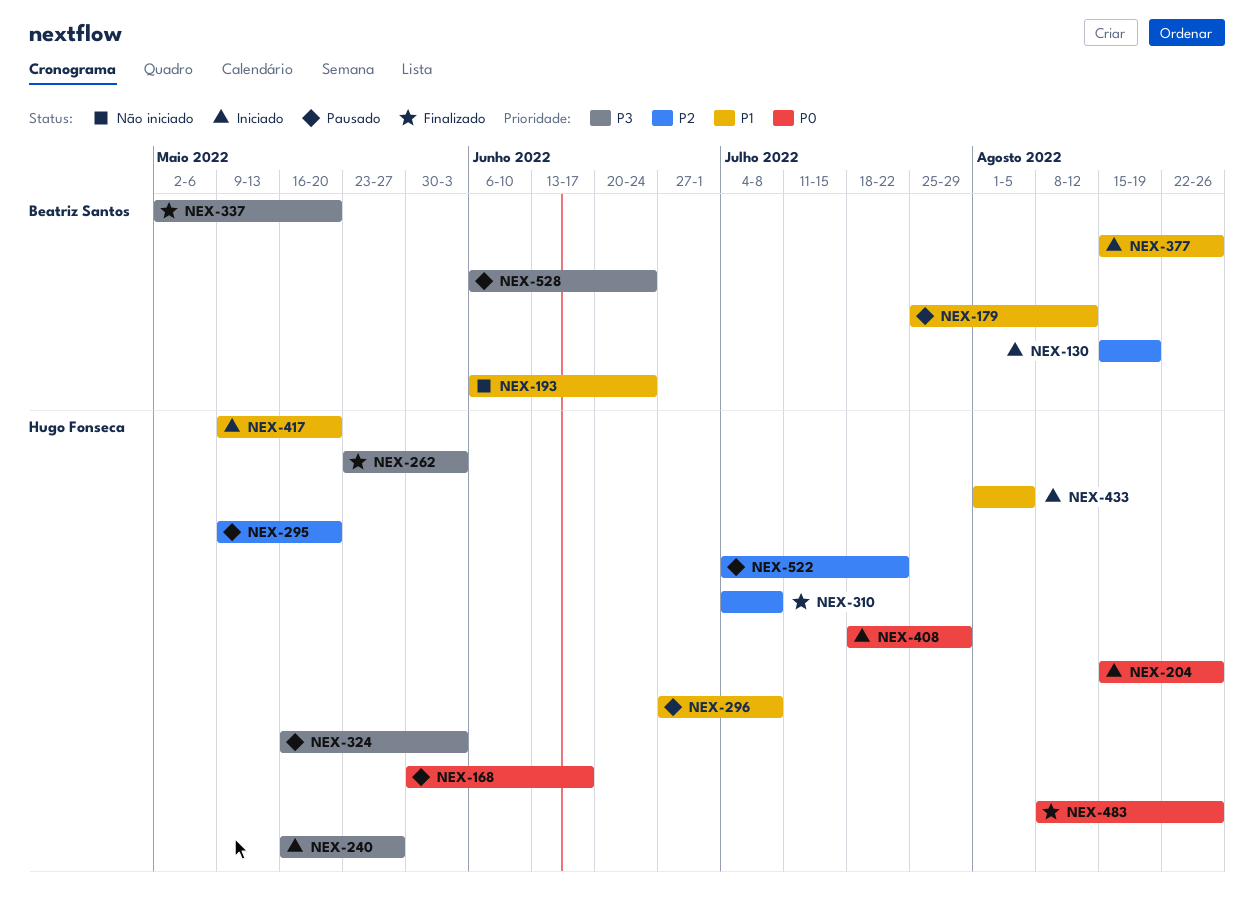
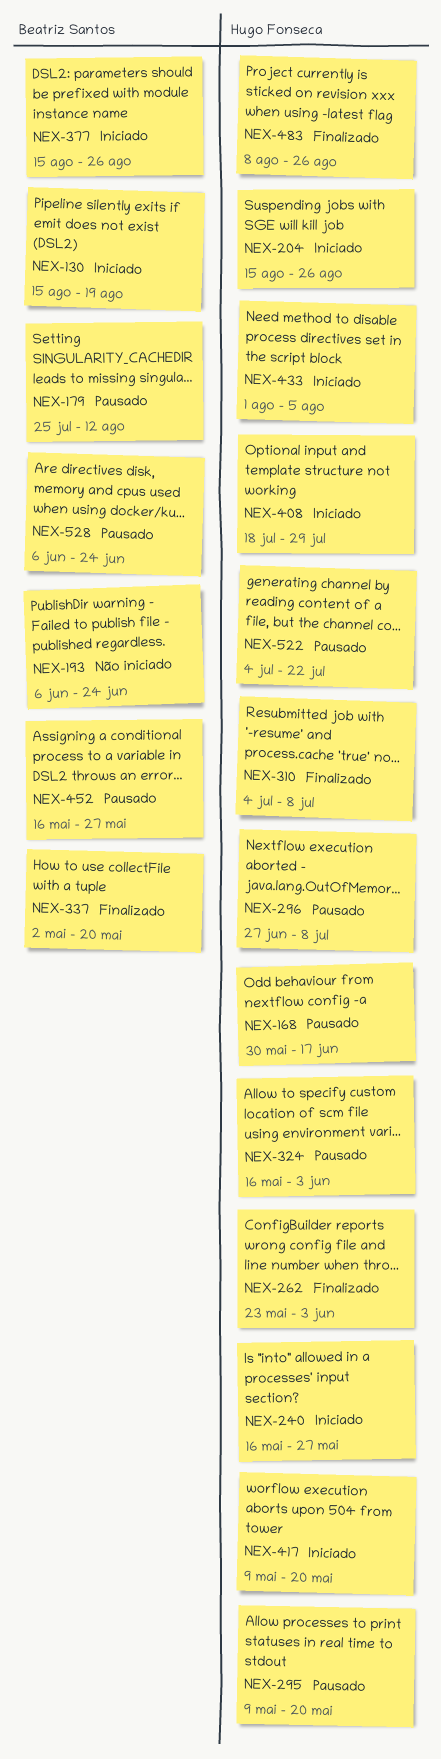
NEX-452: none -> present

